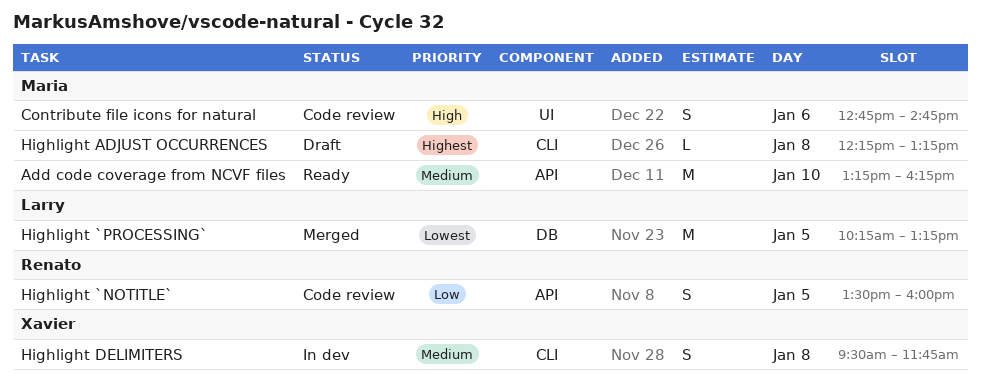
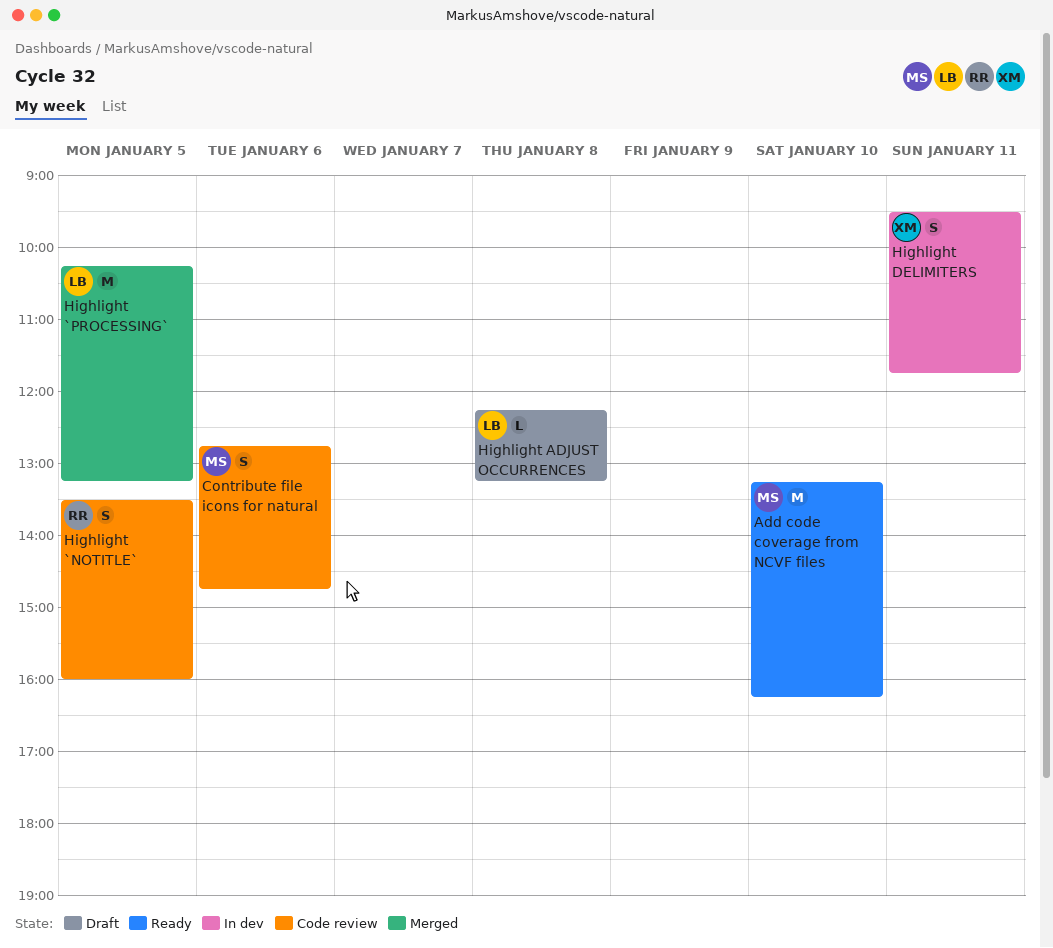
Highlight ADJUST OCCURRENCES, owner: Maria -> Larry
Highlight DELIMITERS, day: Jan 8 -> Jan 11

